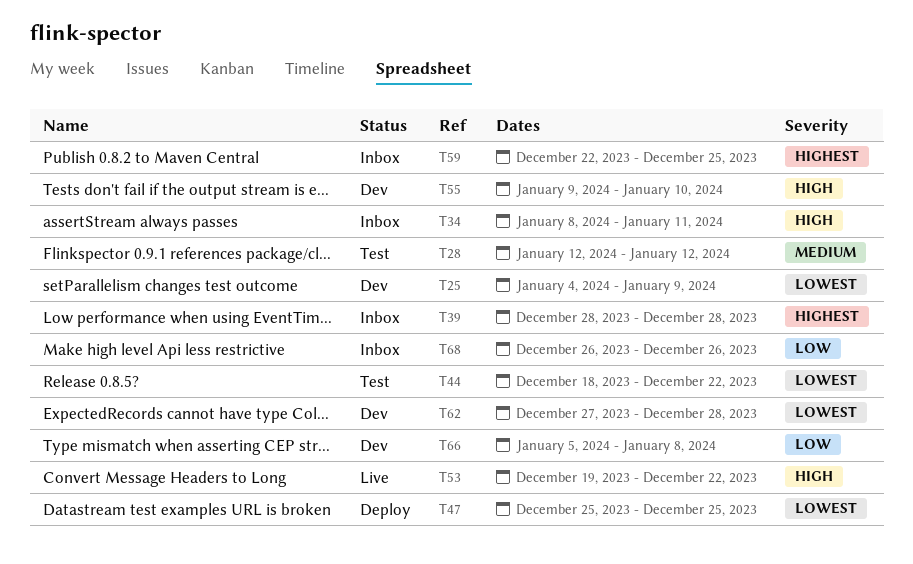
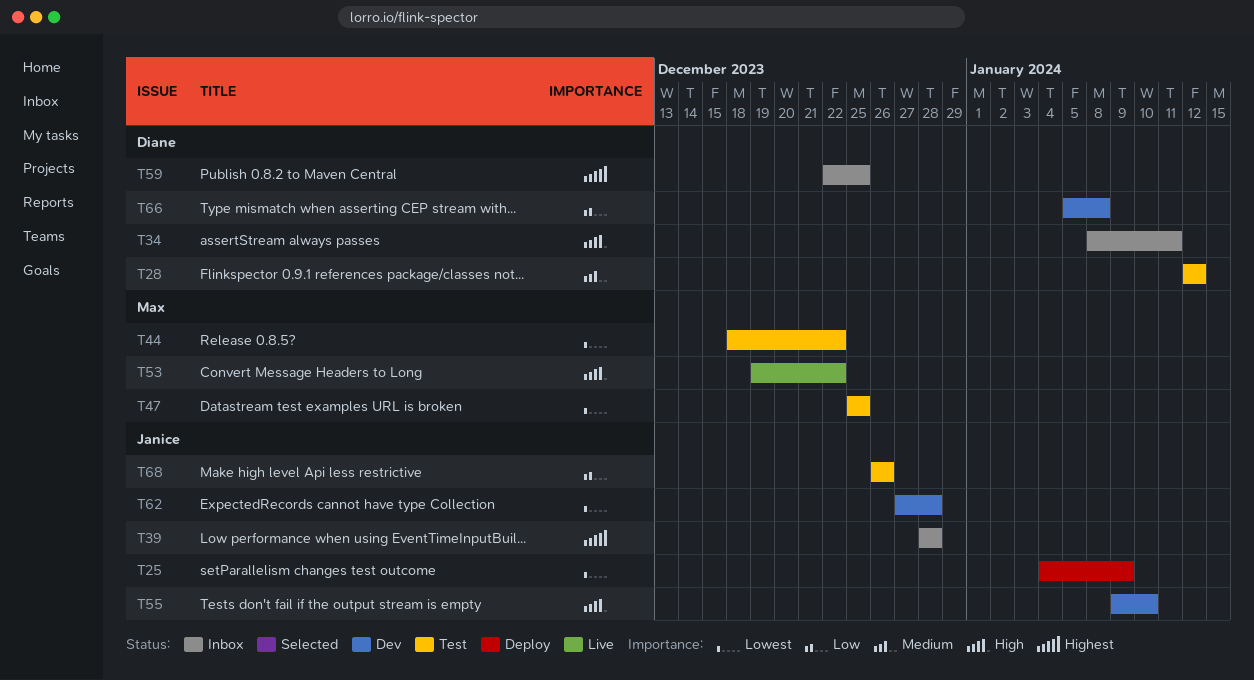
T25, status: Dev -> Deploy
T47, status: Deploy -> Test
T68, status: Inbox -> Test

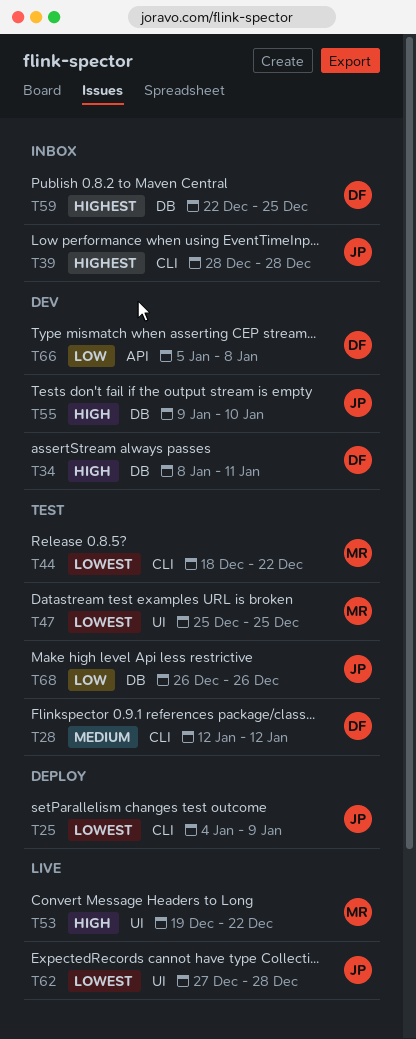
T34, status: Inbox -> Dev
T62, status: Dev -> Live

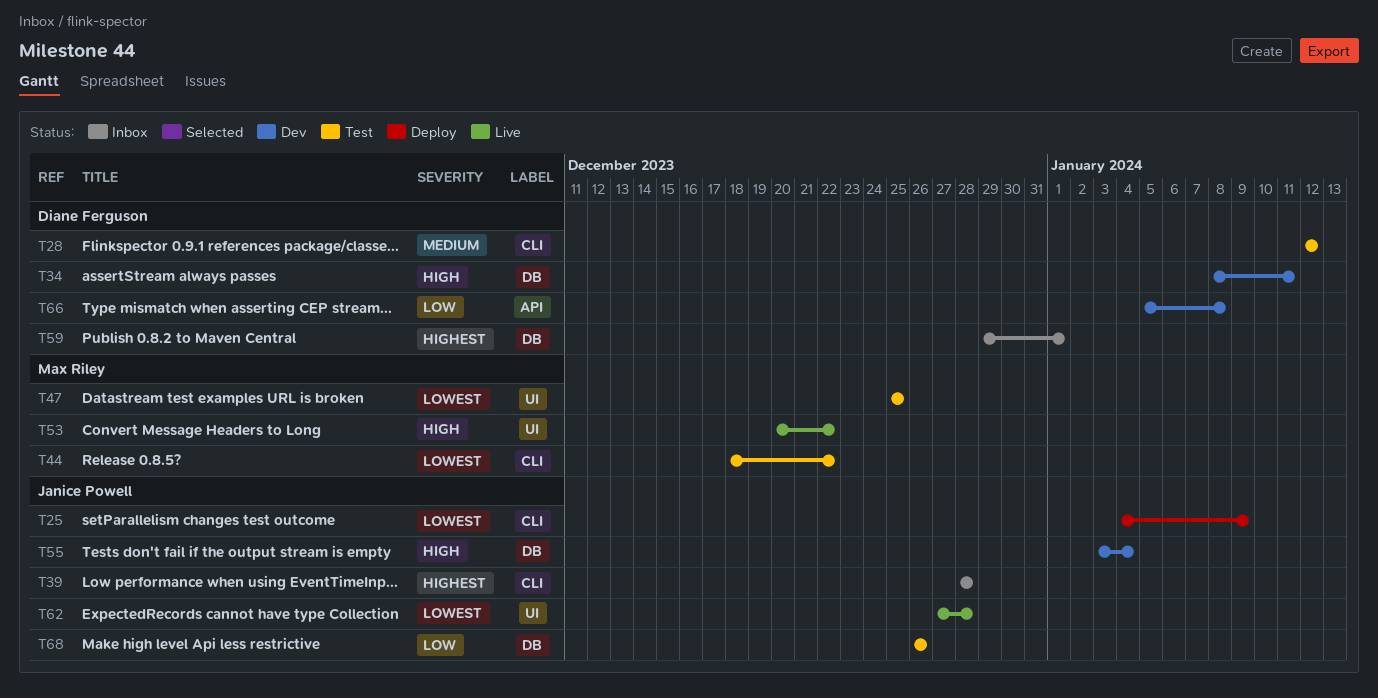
T53, start: Dec 19 -> Dec 20
T55, start: Jan 9 -> Jan 3
T55, due: Jan 10 -> Jan 4
T59, start: Dec 22 -> Dec 29
T59, due: Dec 25 -> Jan 1

